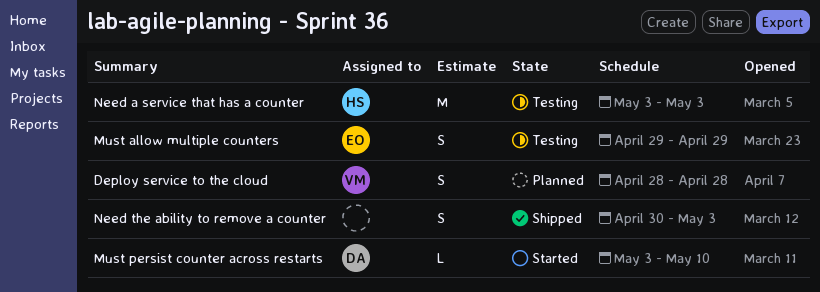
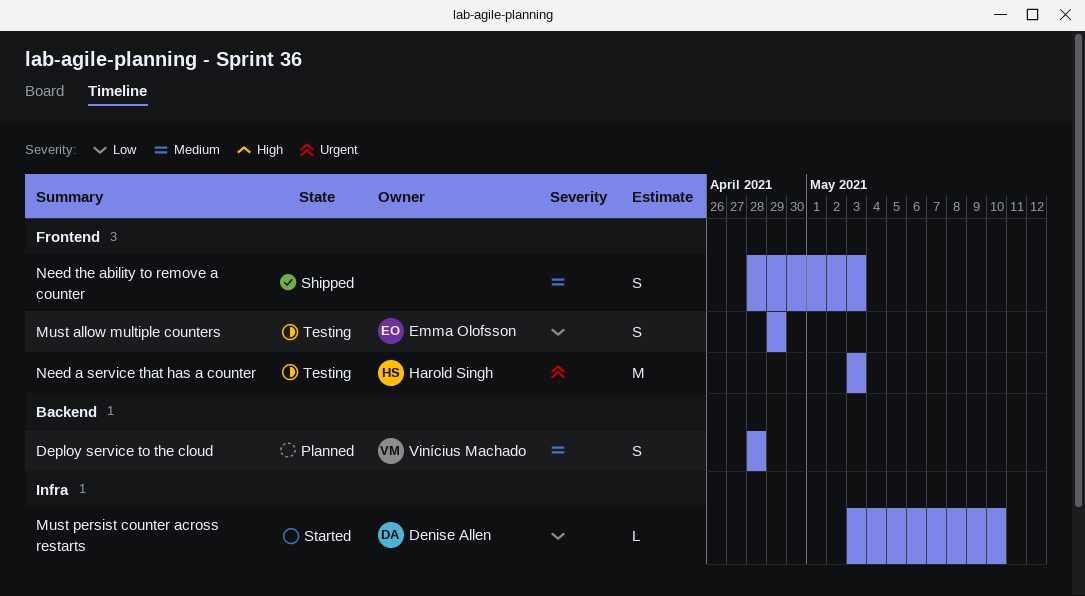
Need the ability to remove a counter, start: Apr 30 -> Apr 28

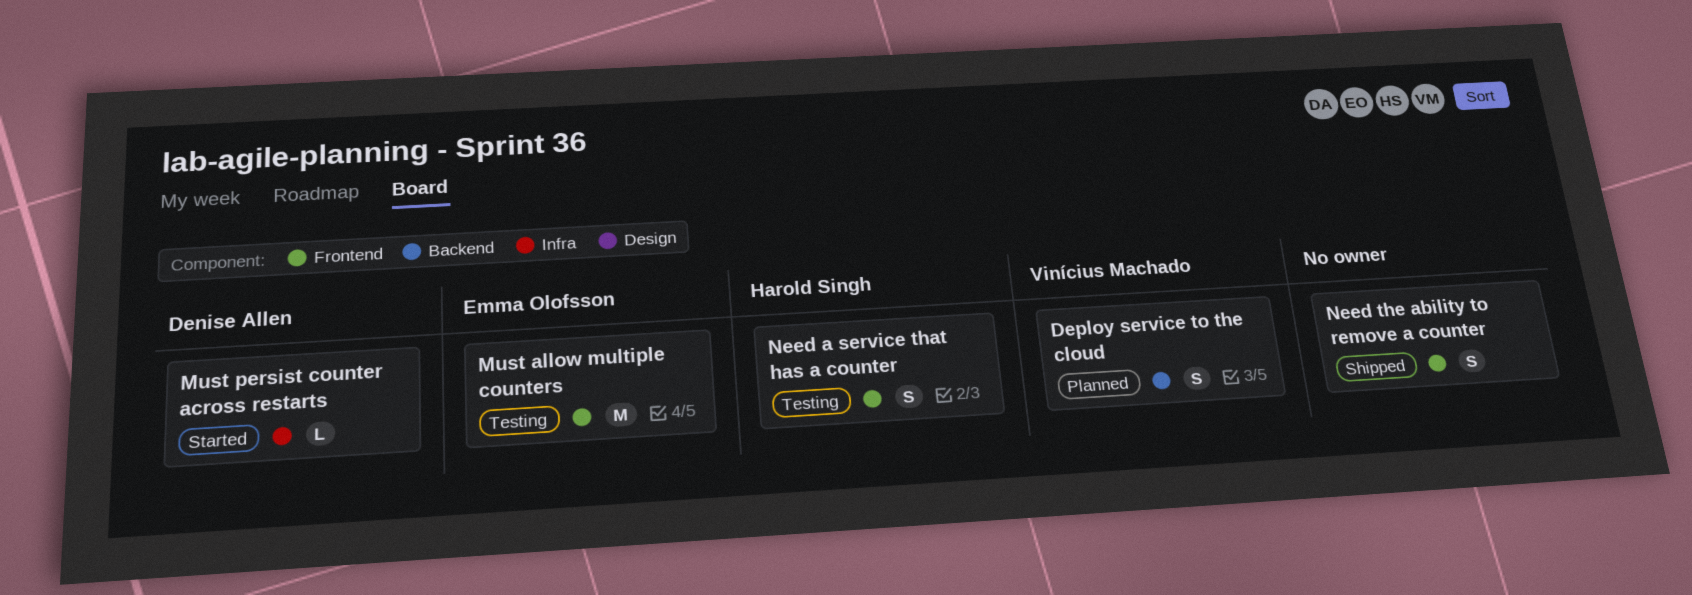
Must allow multiple counters, estimate: S -> M
Need a service that has a counter, estimate: M -> S

